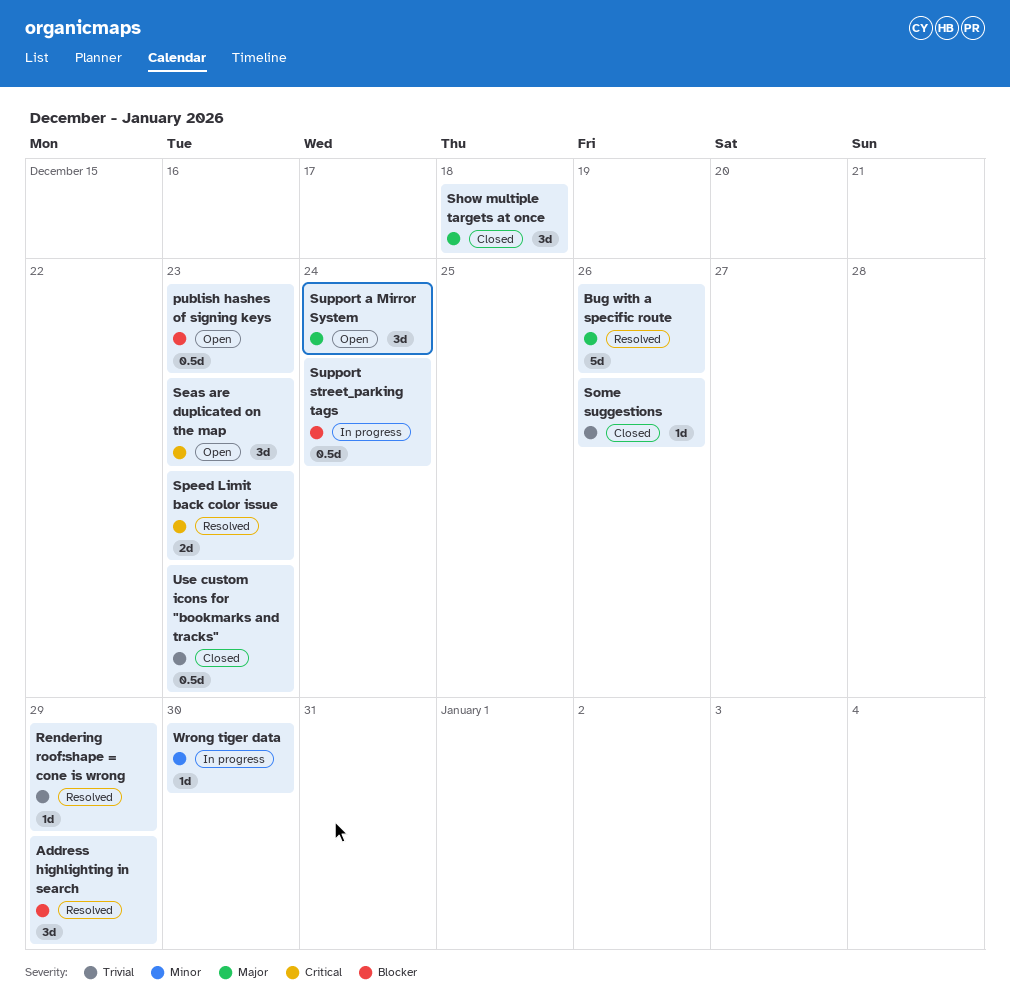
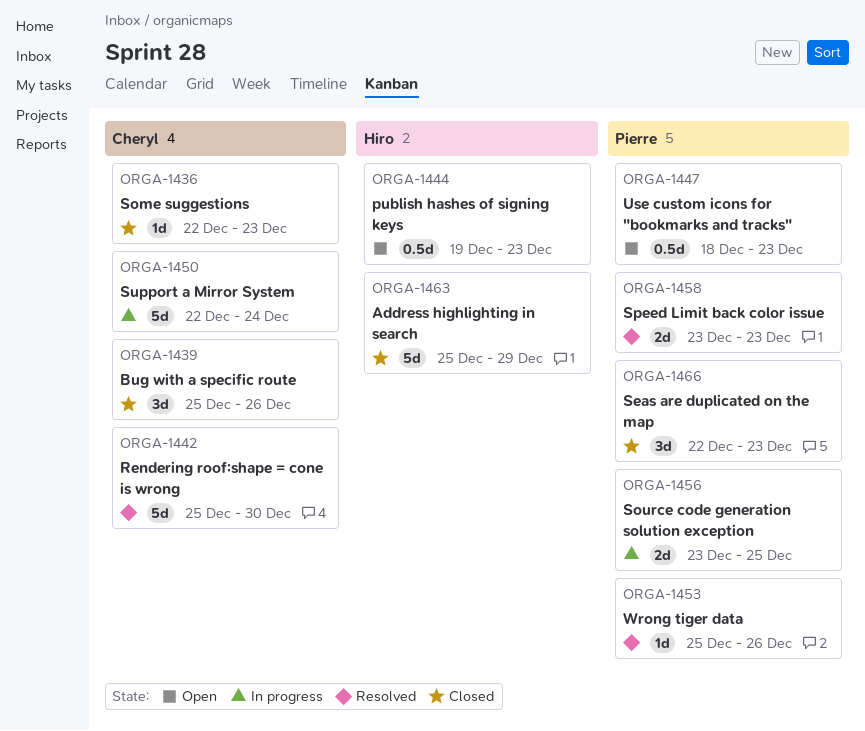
Address highlighting in search, status: Resolved -> Closed
Address highlighting in search, estimate: 3d -> 5d
Bug with a specific route, status: Resolved -> Closed
Bug with a specific route, estimate: 5d -> 3d
Rendering roof:shape = cone is wrong, estimate: 1d -> 5d
Rendering roof:shape = cone is wrong, due: Dec 29 -> Dec 30
Seas are duplicated on the map, status: Open -> Closed
Show multiple targets at once: present -> none
Some suggestions, due: Dec 26 -> Dec 23
Source code generation solution exception: none -> present
Support a Mirror System, status: Open -> In progress
Support a Mirror System, estimate: 3d -> 5d
Support street_parking tags: present -> none
Use custom icons for "bookmarks and tracks", status: Closed -> Open
Wrong tiger data, status: In progress -> Resolved
Wrong tiger data, due: Dec 30 -> Dec 26

